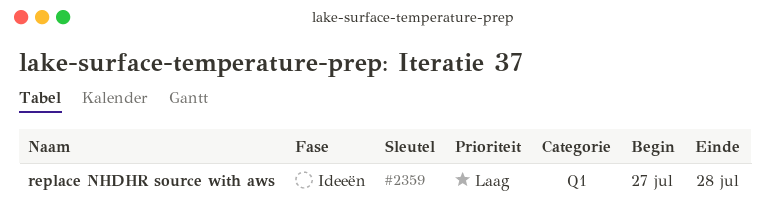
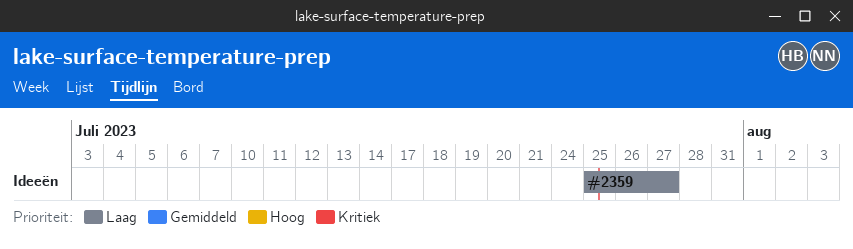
#2359, start: Jul 27 -> Jul 25
#2359, due: Jul 28 -> Jul 27

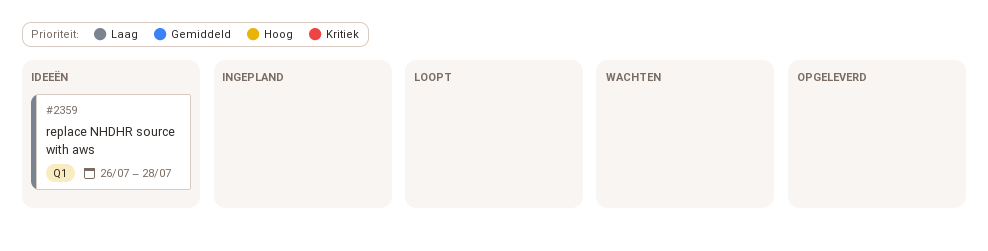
#2359, start: Jul 25 -> Jul 26
#2359, due: Jul 27 -> Jul 28

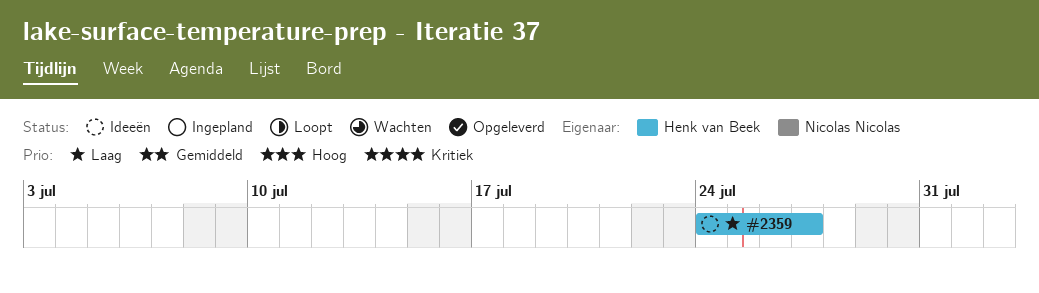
#2359, start: Jul 26 -> Jul 24
#2359, due: Jul 28 -> Jul 27

